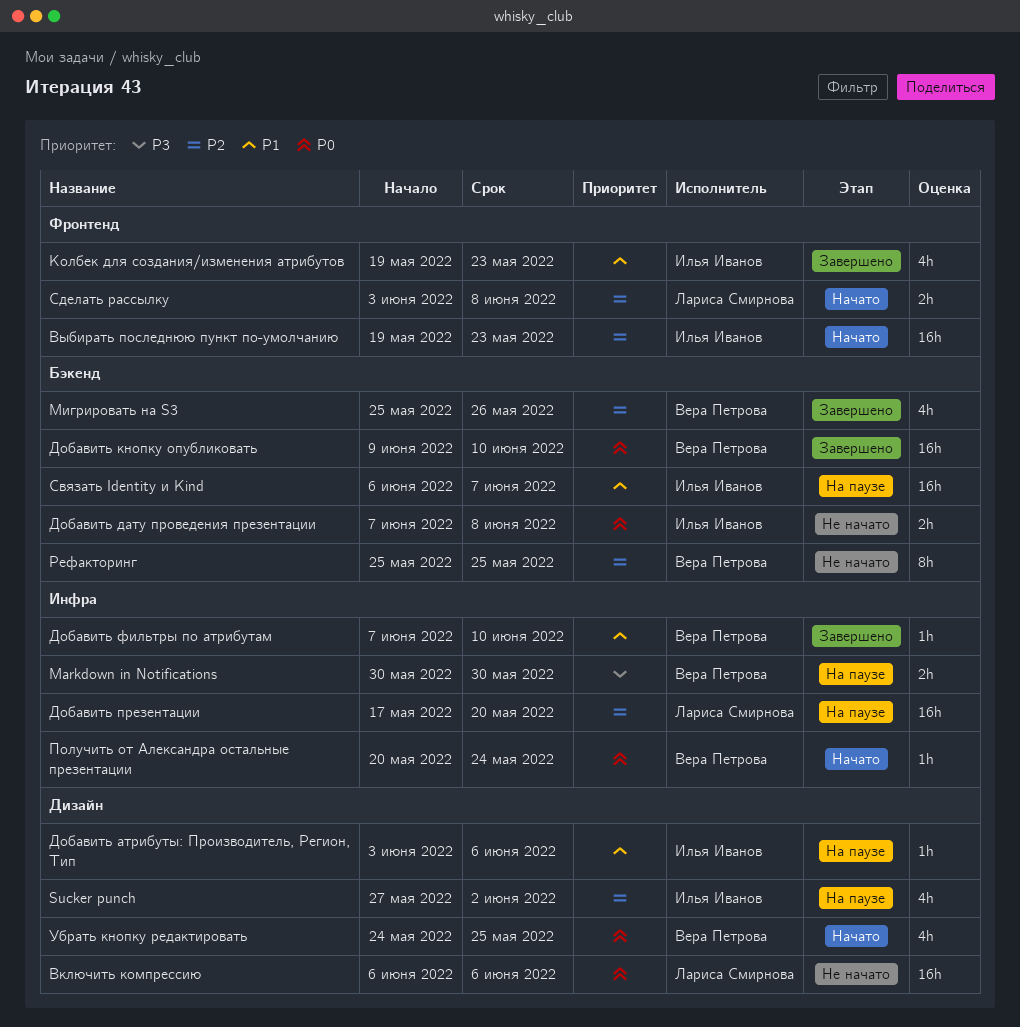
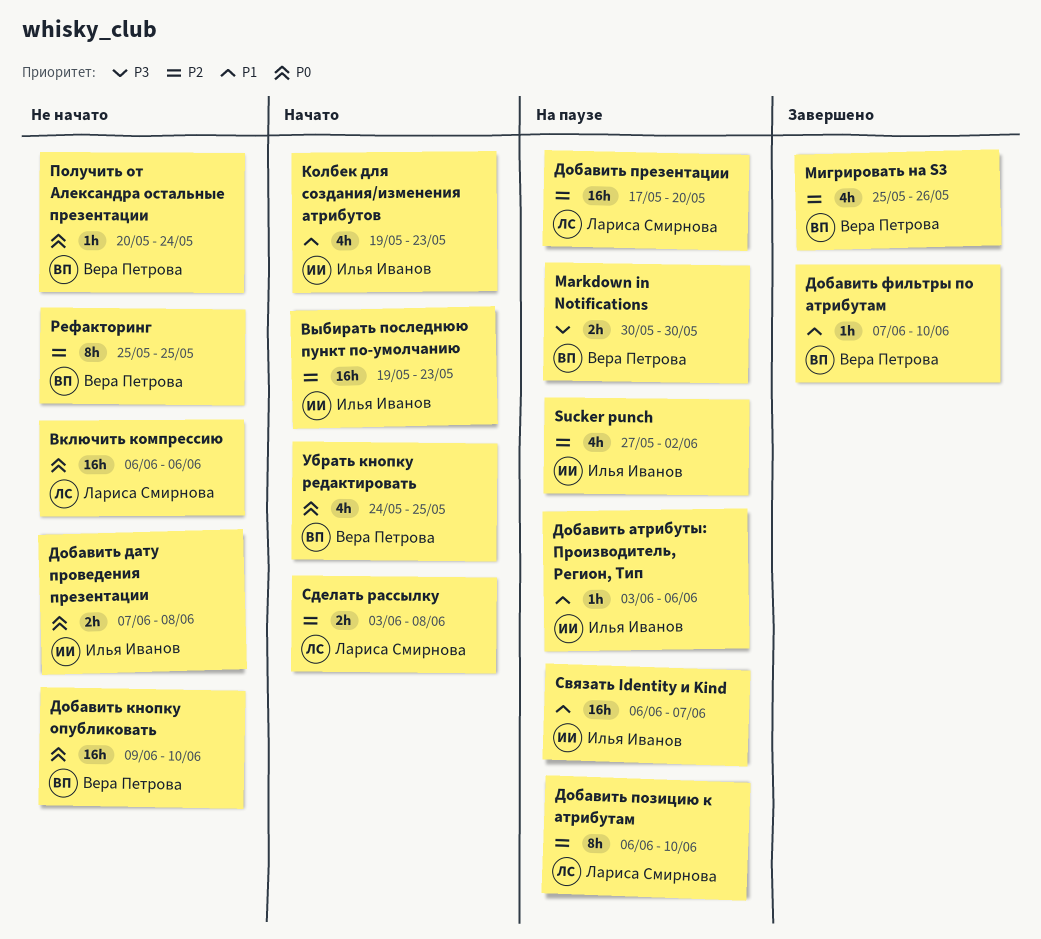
Добавить кнопку опубликовать, status: Завершено -> Не начато
Добавить позицию к атрибутам: none -> present
Колбек для создания/изменения атрибутов, status: Завершено -> Начато
Получить от Александра остальные презентации, status: Начато -> Не начато

